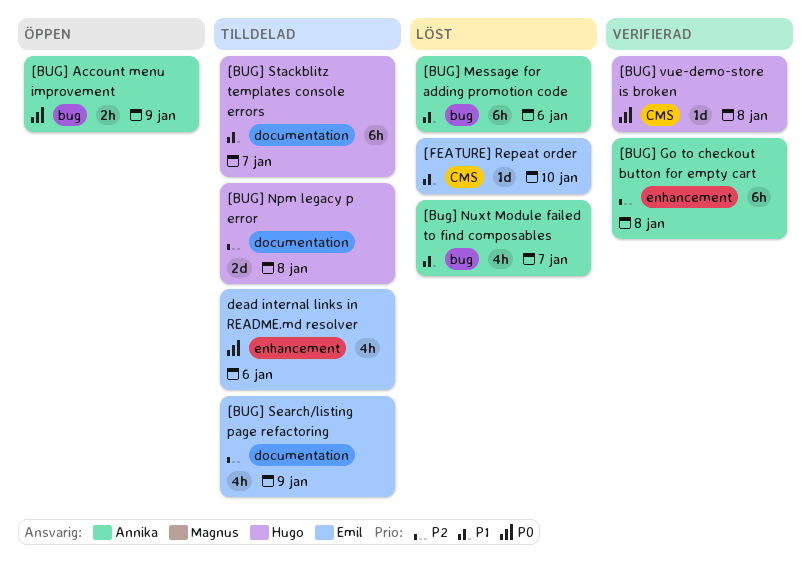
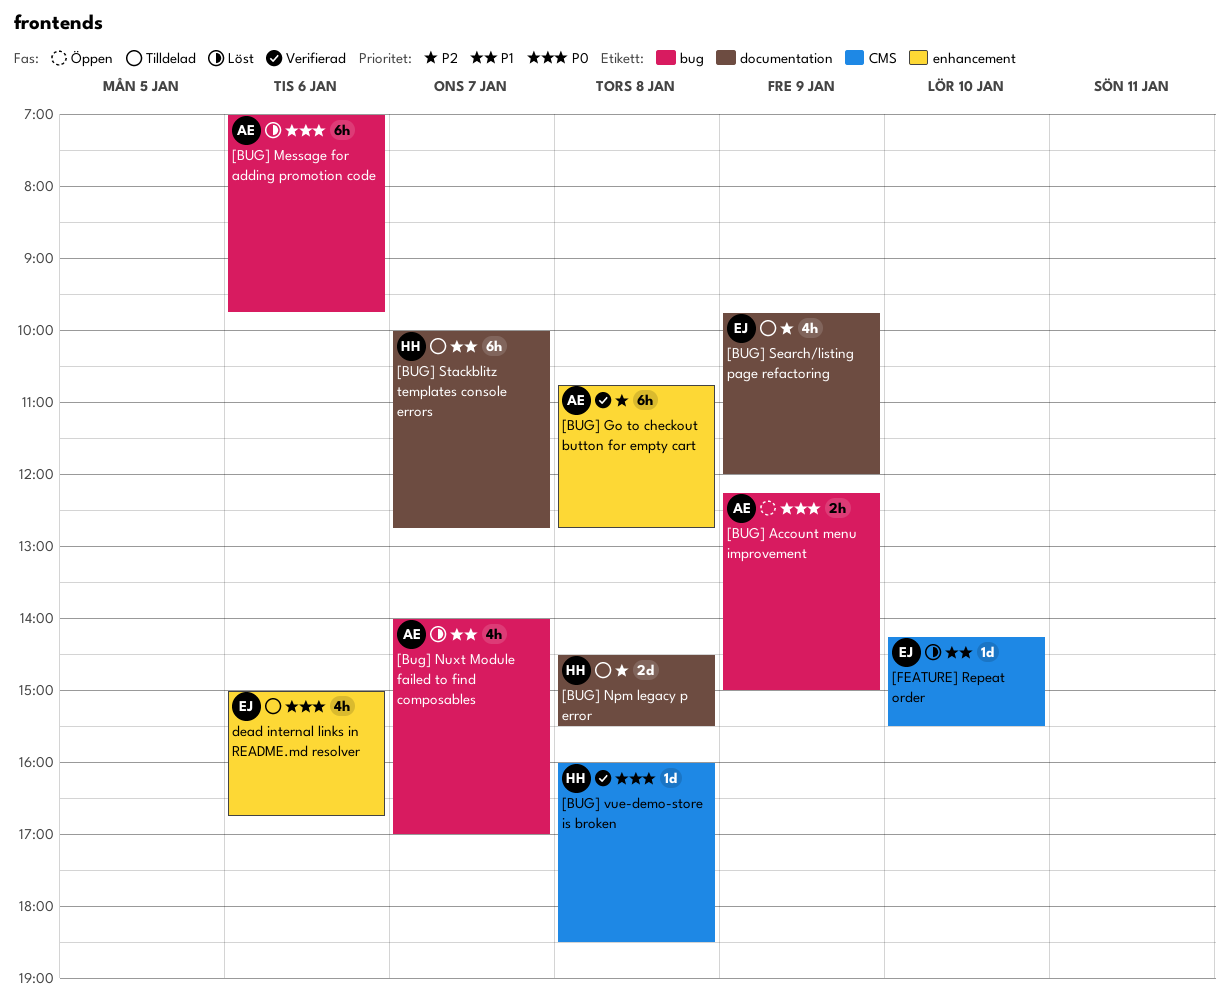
[BUG] Message for adding promotion code, priority: P1 -> P0

